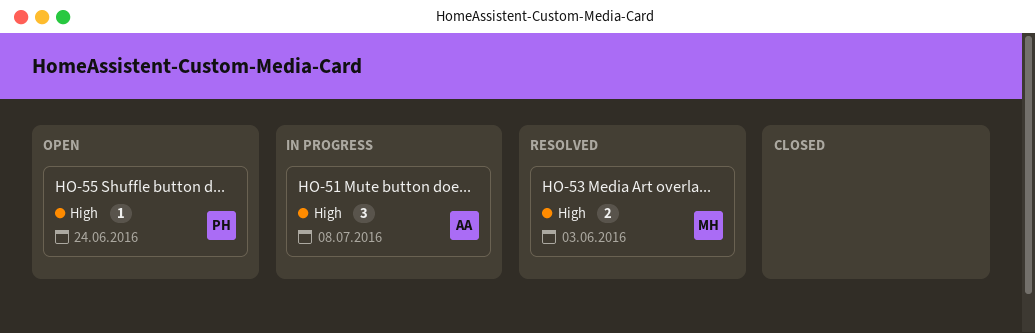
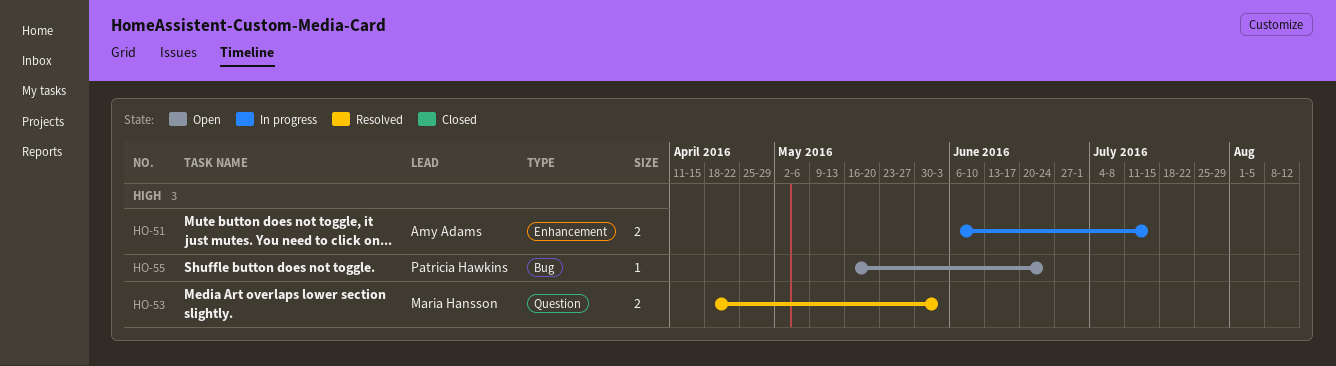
HO-51, estimate: 3 -> 2
HO-51, due: Jul 8 -> Jul 15

